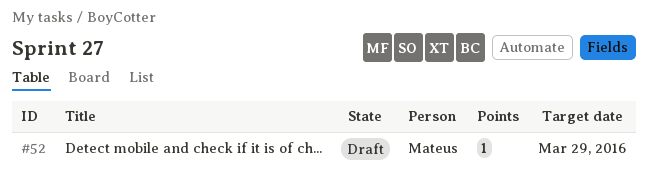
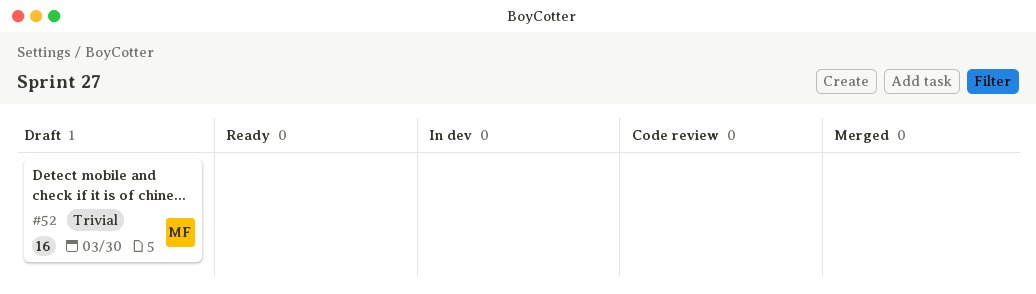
#52, estimate: 1 -> 16
#52, due: Mar 29 -> Mar 30

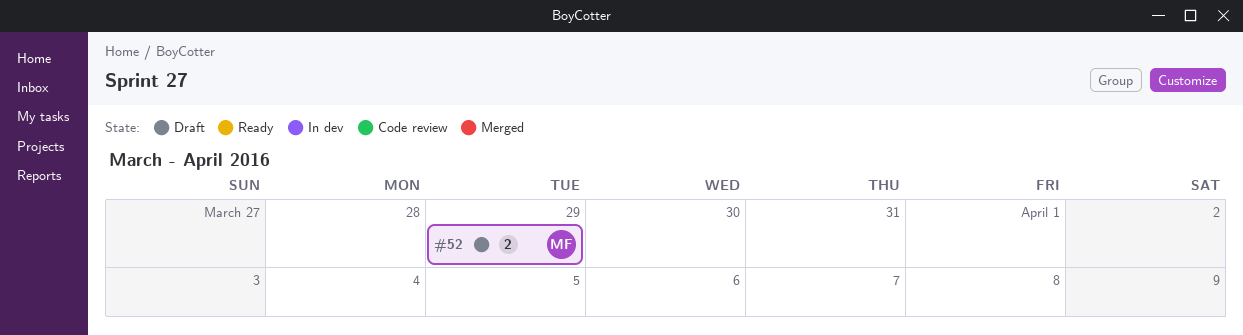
#52, estimate: 16 -> 2
#52, due: Mar 30 -> Mar 29

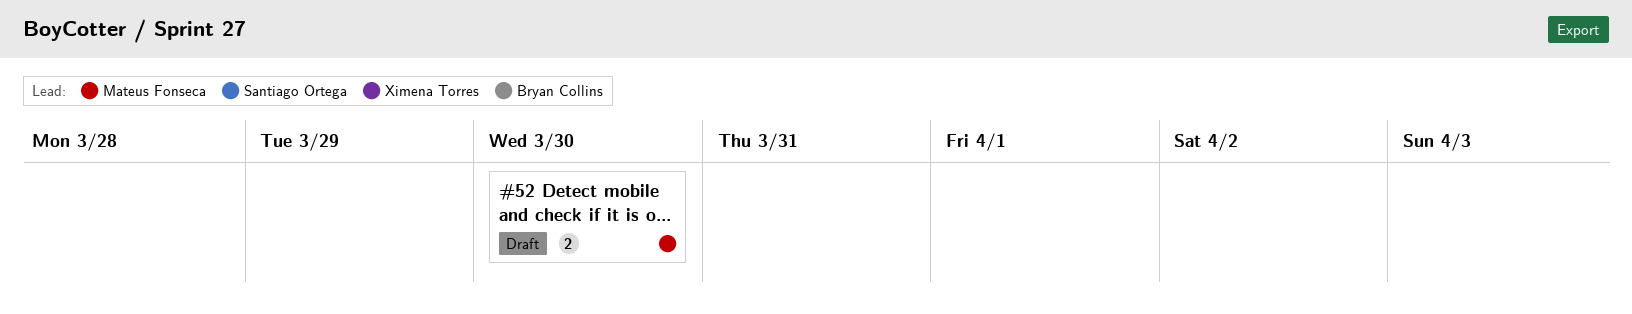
#52, due: Mar 29 -> Mar 30

